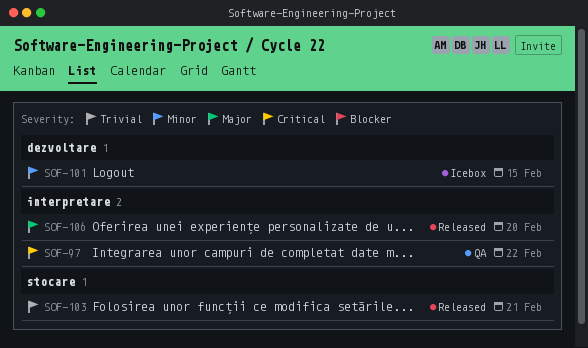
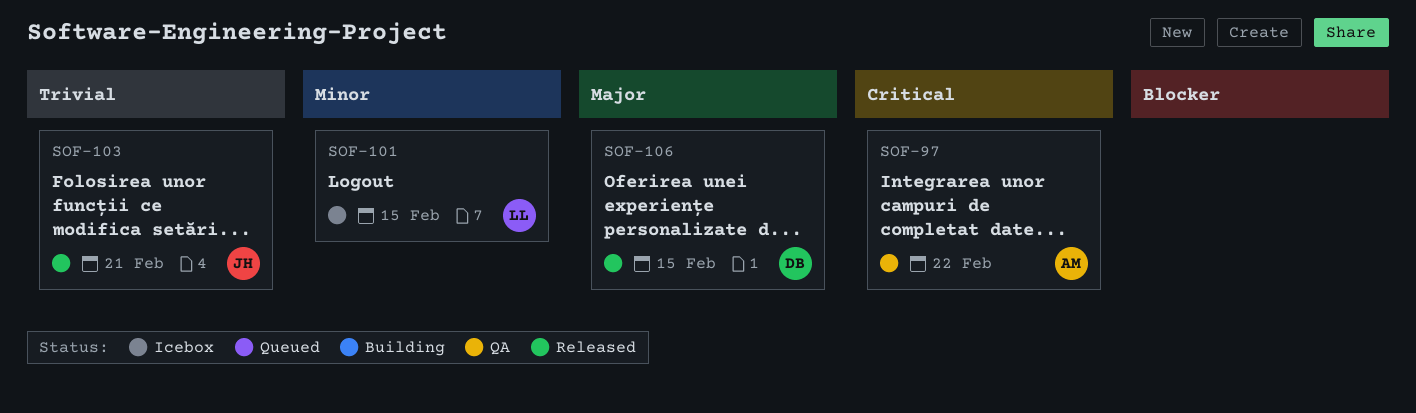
SOF-106, due: Feb 20 -> Feb 15

